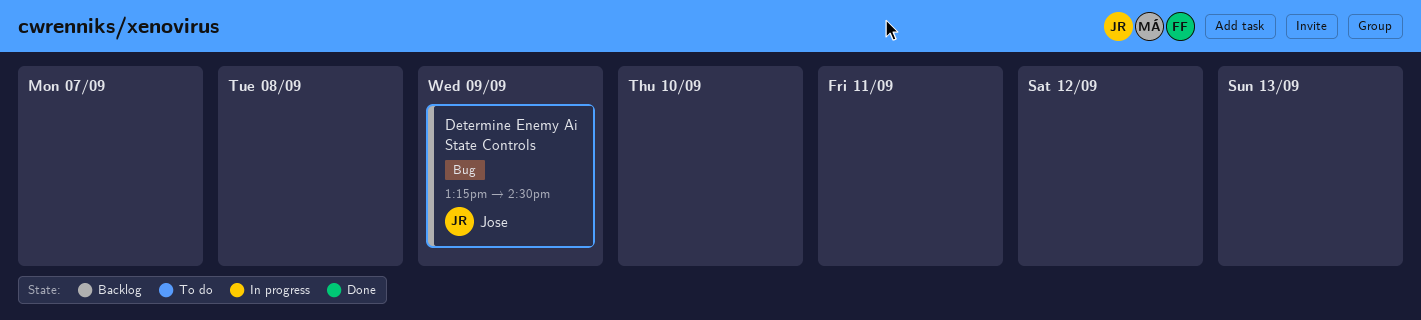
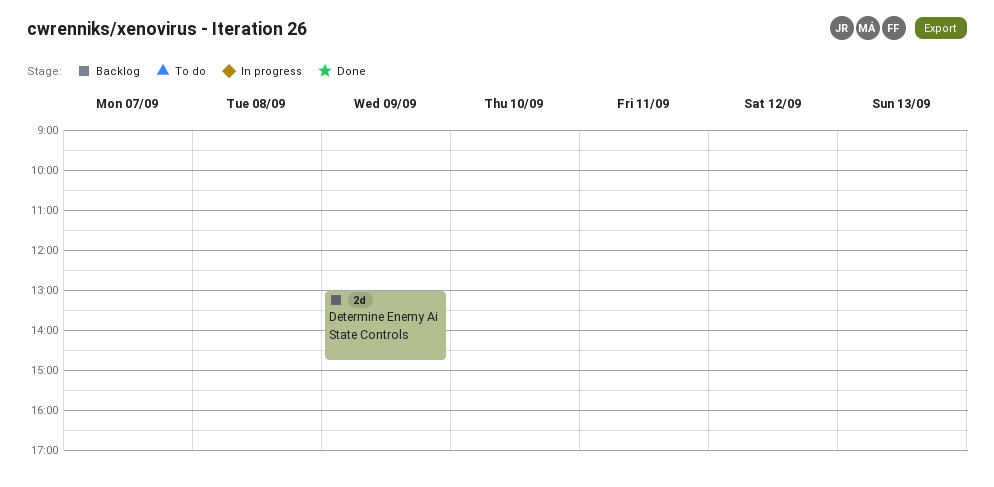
Determine Enemy Ai State Controls, begins: 13:15 -> 13:00
Determine Enemy Ai State Controls, ends: 14:30 -> 14:45

